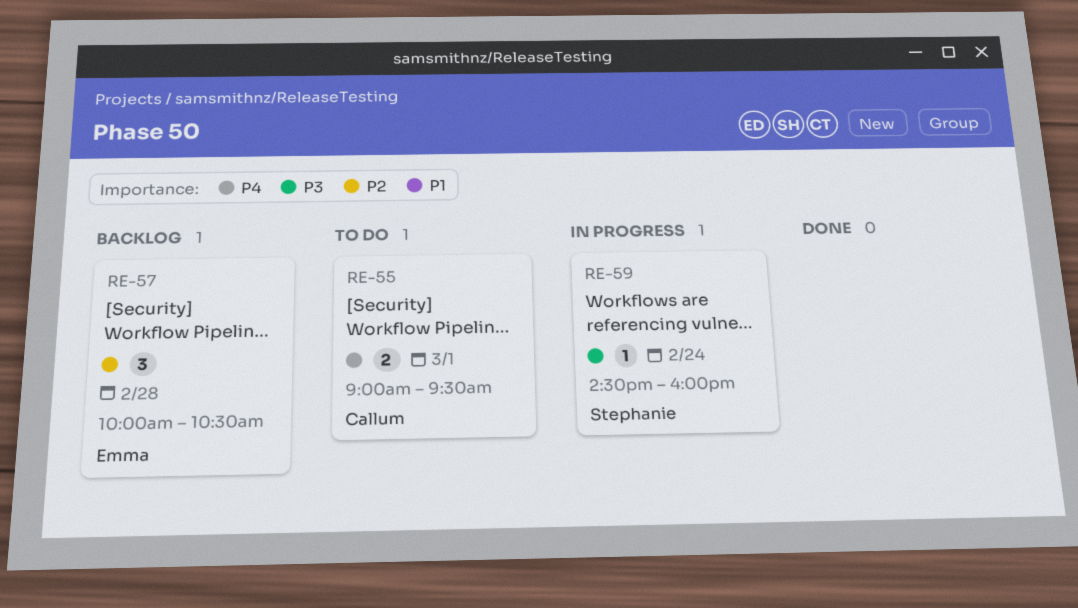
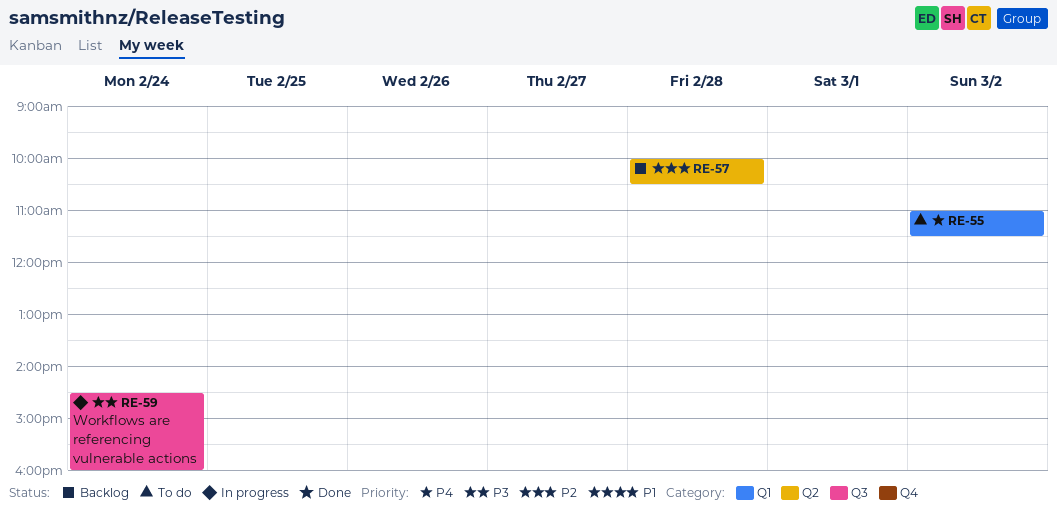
RE-55, day: Mar 1 -> Mar 2
RE-55, begins: 09:00 -> 11:00
RE-55, ends: 09:30 -> 11:30

